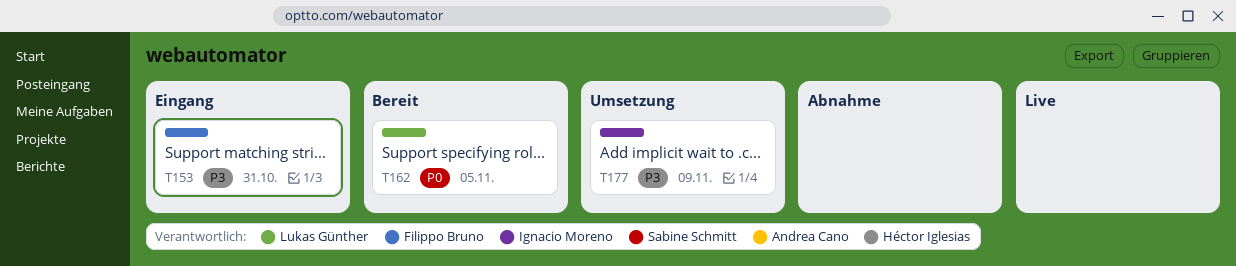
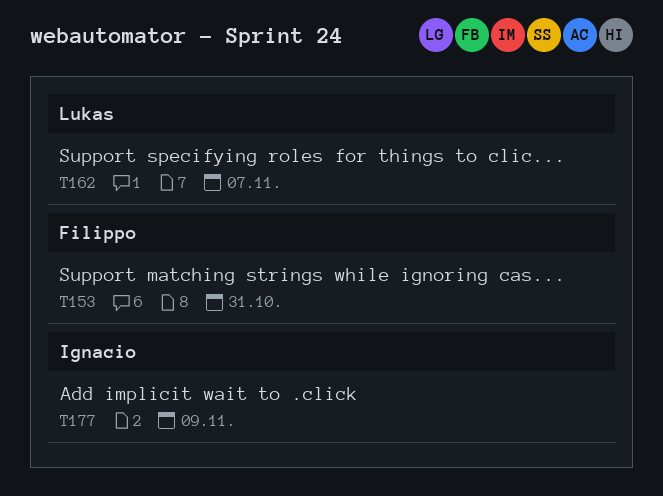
T162, due: Nov 5 -> Nov 7

